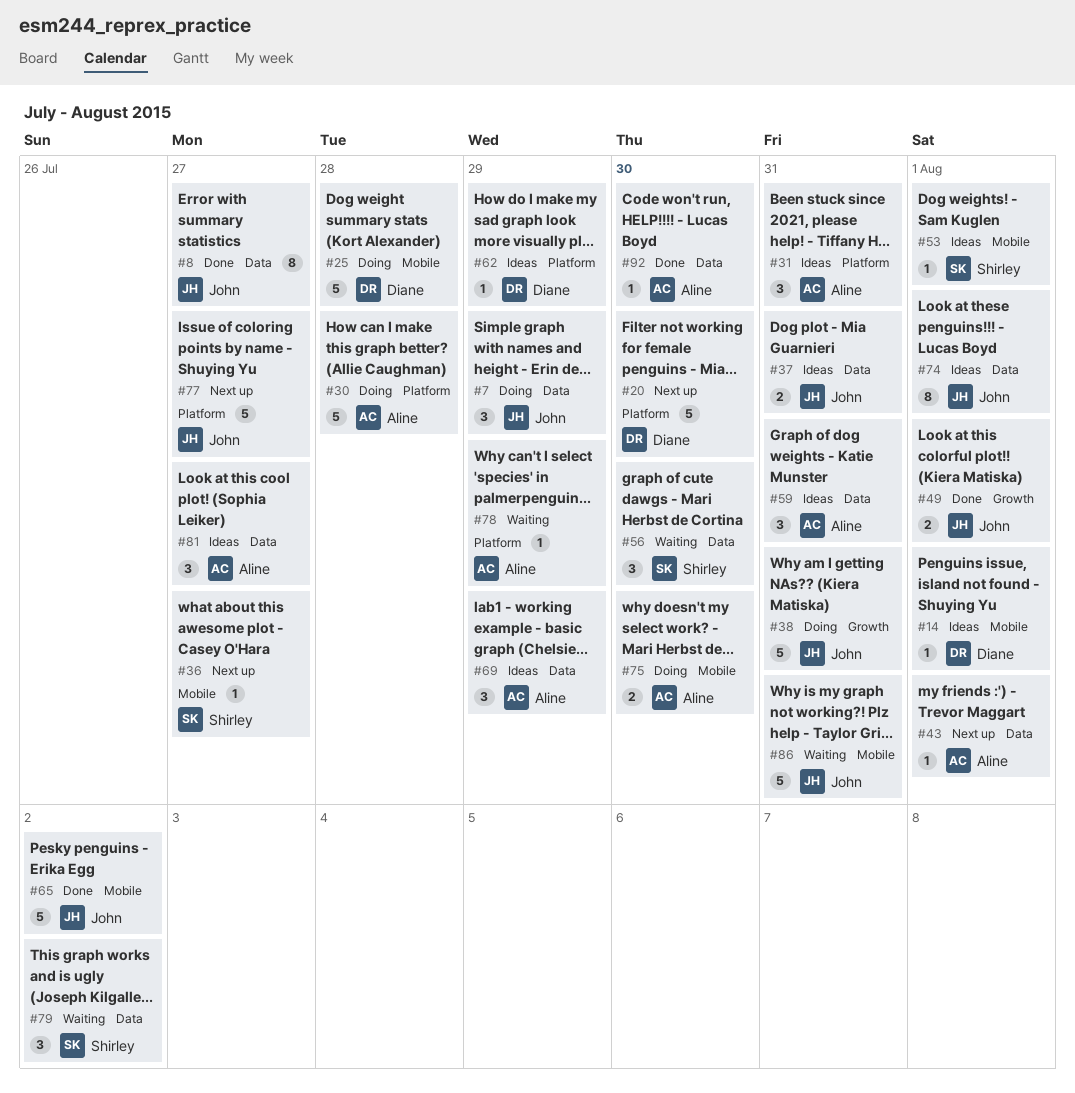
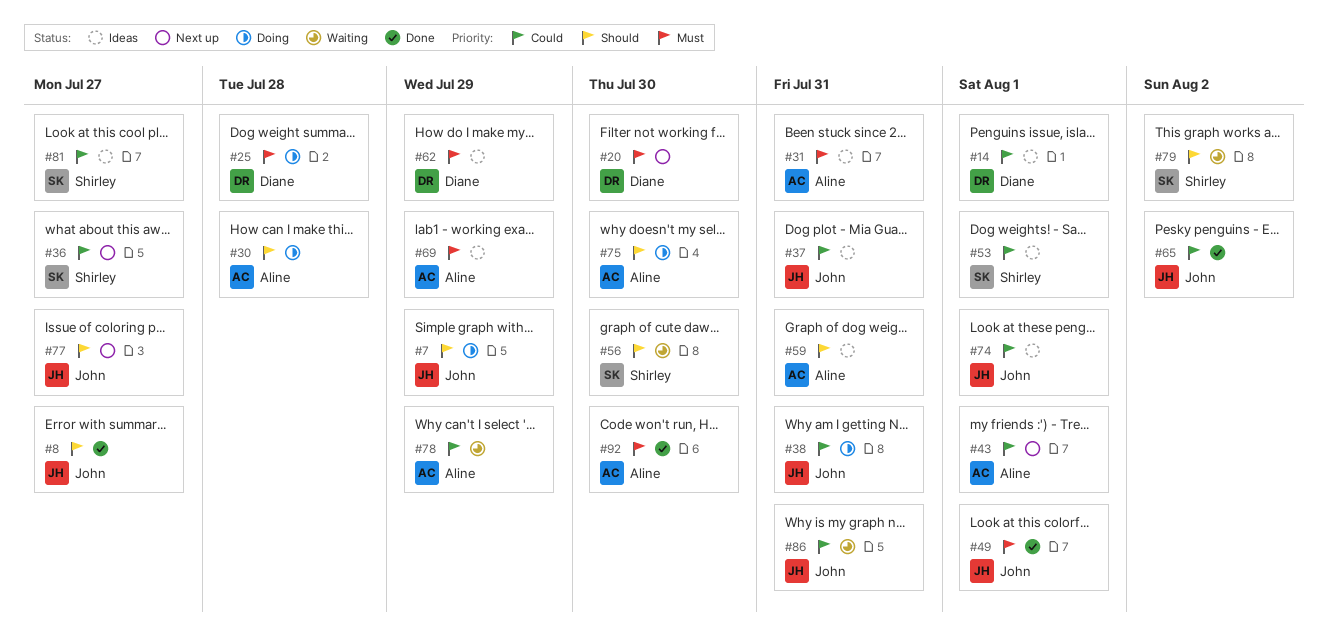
#81, owner: Aline -> Shirley

